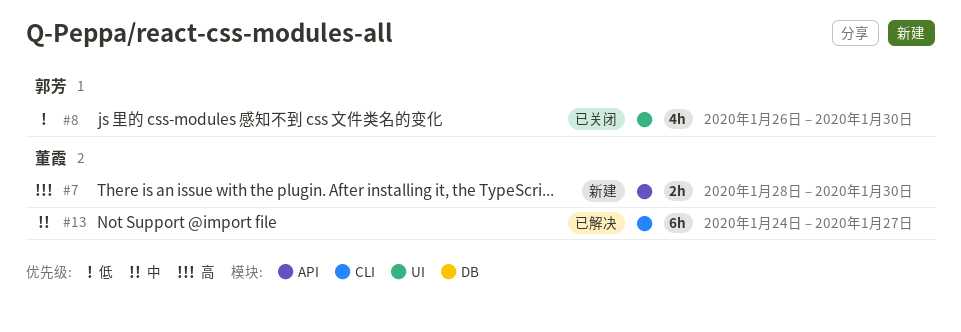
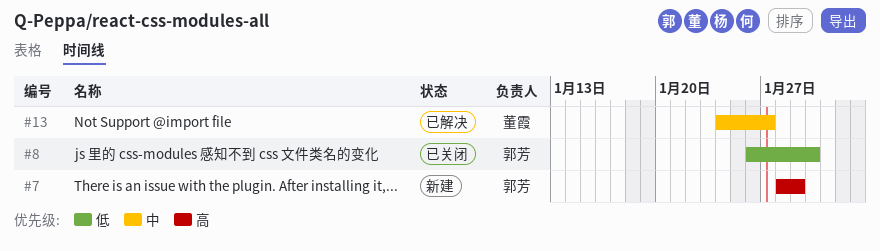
#7, owner: 董霞 -> 郭芳
#7, due: Jan 30 -> Jan 29

